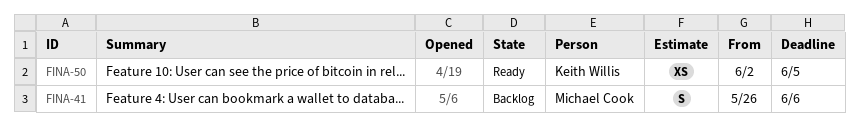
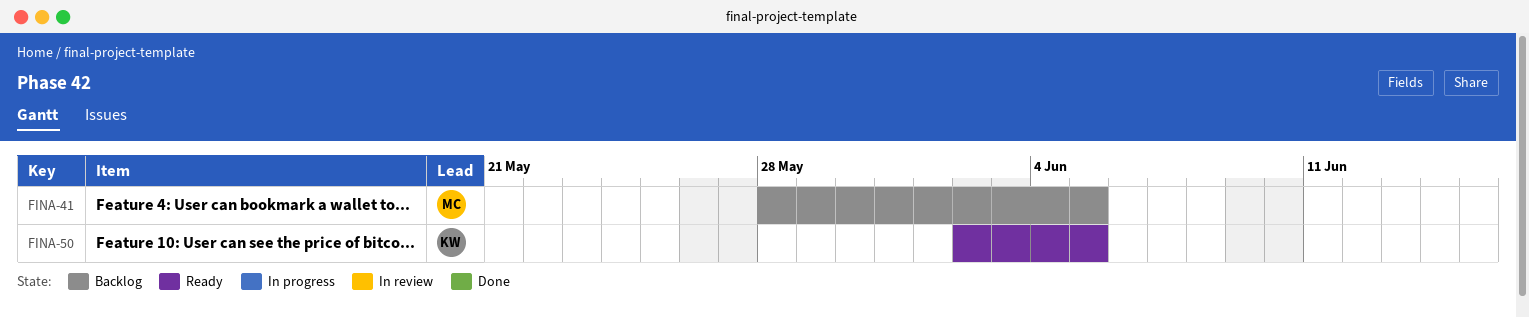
FINA-41, start: May 26 -> May 28
FINA-41, due: Jun 6 -> Jun 5

